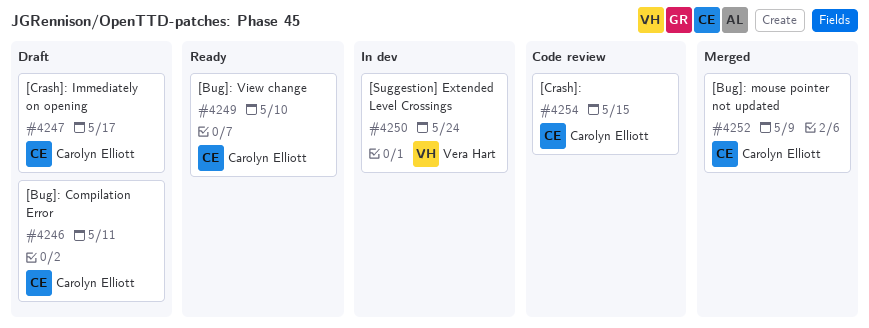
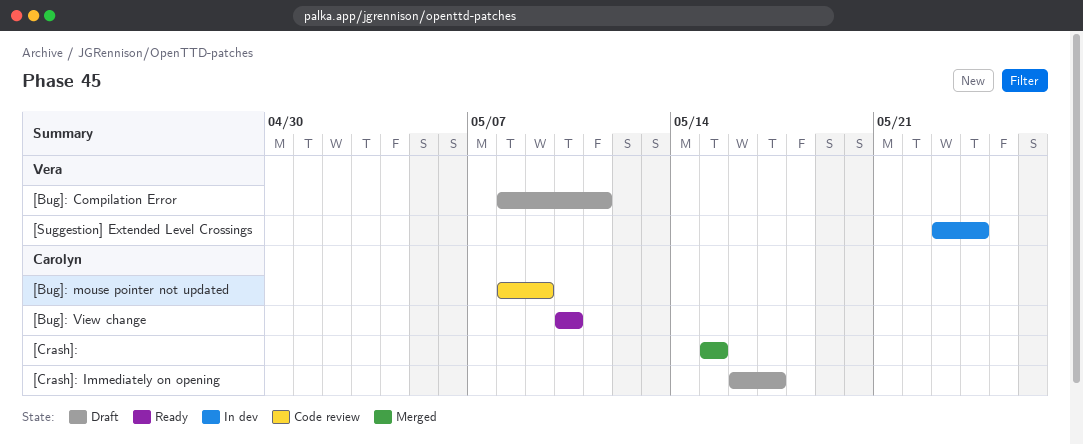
[Bug]: Compilation Error, owner: Carolyn Elliott -> Vera Hart
[Bug]: mouse pointer not updated, status: Merged -> Code review
[Crash]:, status: Code review -> Merged

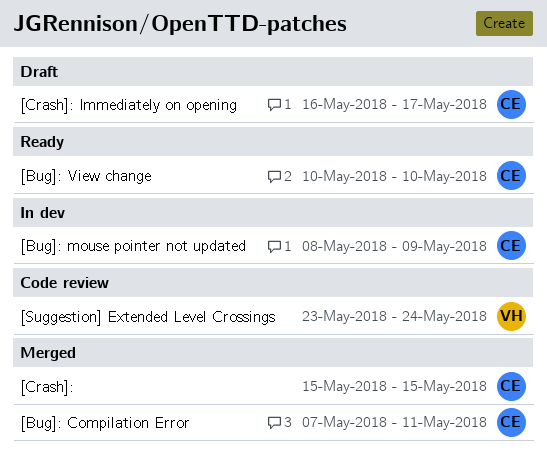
[Bug]: Compilation Error, status: Draft -> Merged
[Bug]: Compilation Error, owner: Vera -> Carolyn
[Bug]: Compilation Error, start: May 8 -> May 7
[Bug]: mouse pointer not updated, status: Code review -> In dev
[Suggestion] Extended Level Crossings, status: In dev -> Code review

